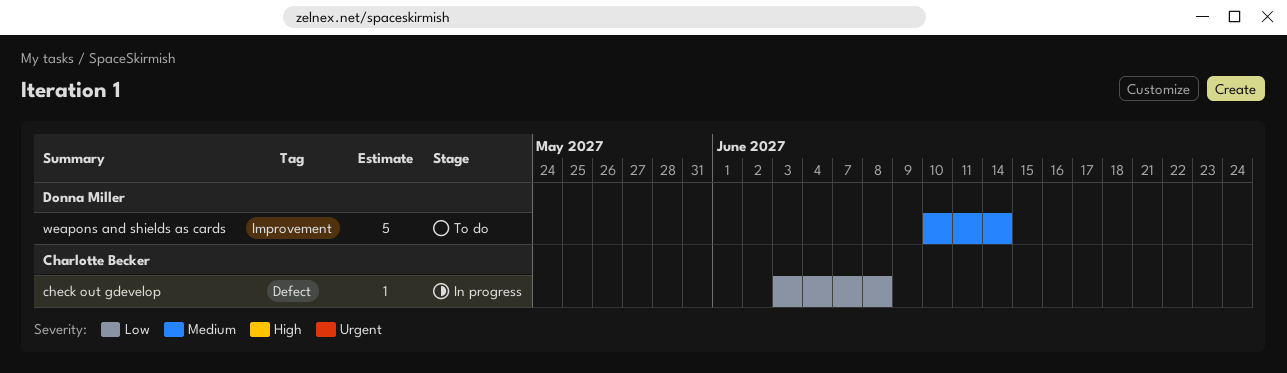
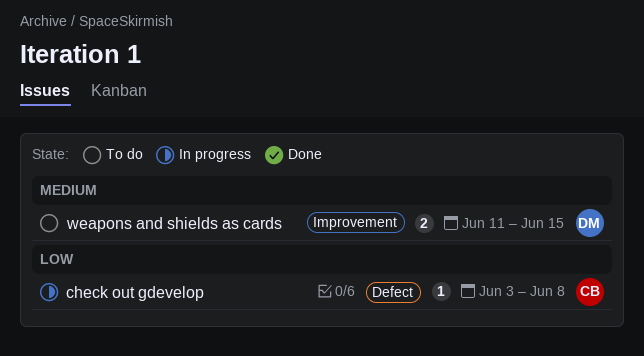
weapons and shields as cards, estimate: 5 -> 2
weapons and shields as cards, start: Jun 10 -> Jun 11
weapons and shields as cards, due: Jun 14 -> Jun 15

